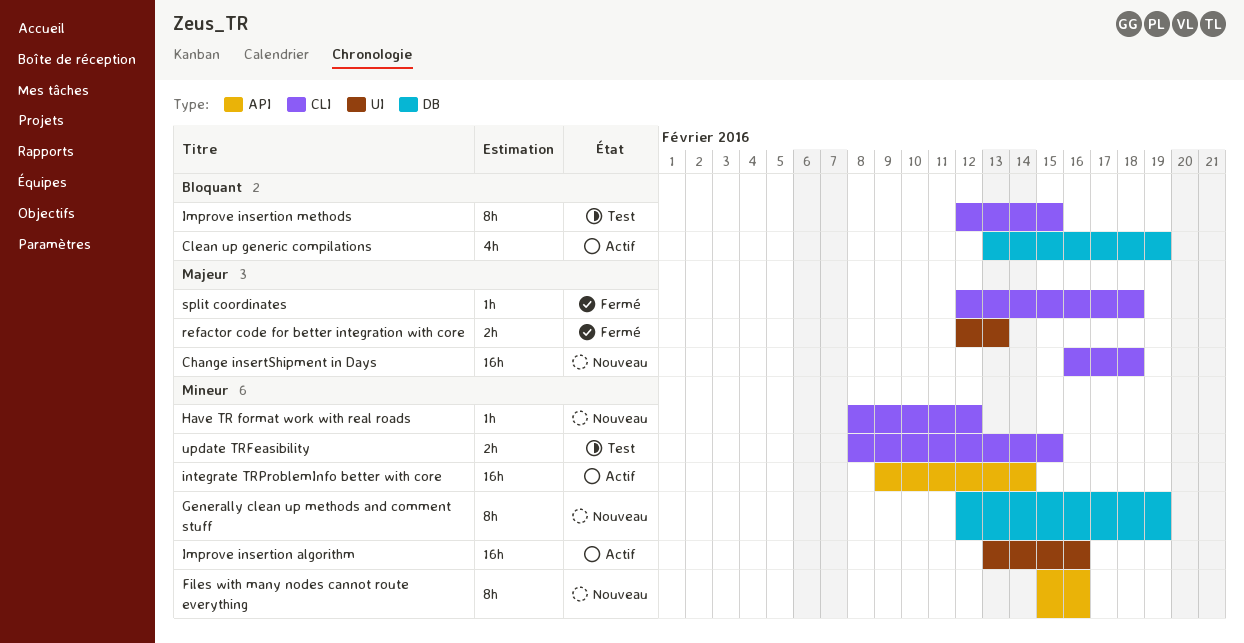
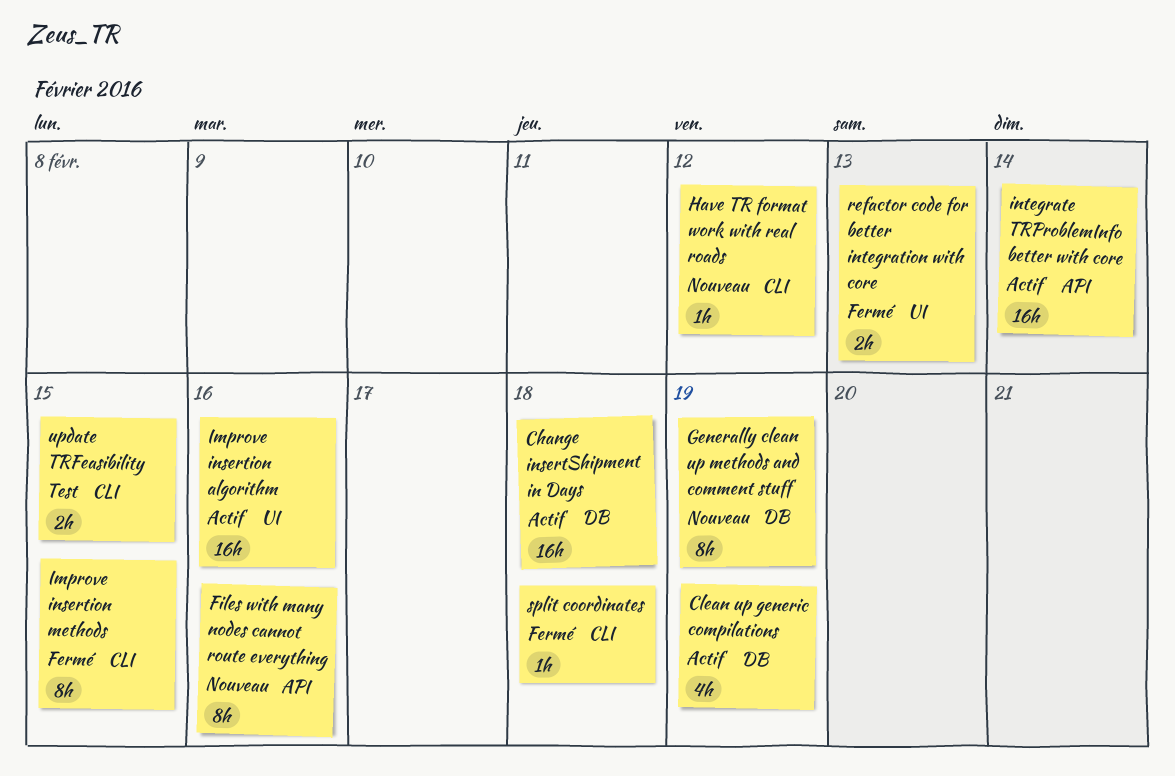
Change insertShipment in Days, status: Nouveau -> Actif
Change insertShipment in Days, label: CLI -> DB
Improve insertion methods, status: Test -> Fermé

